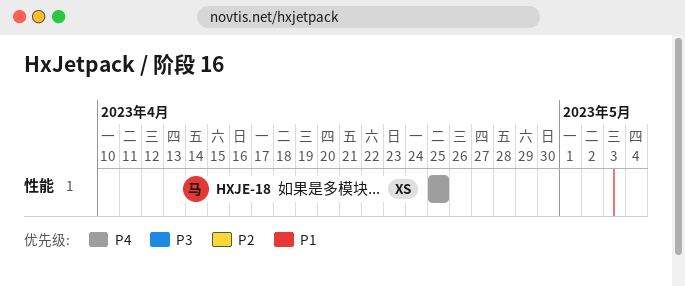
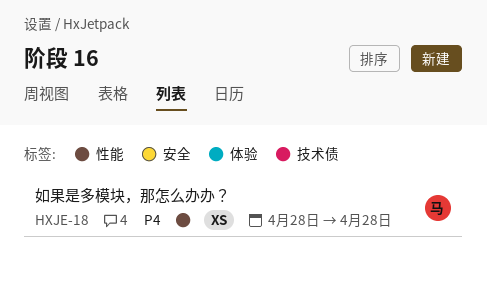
HXJE-18, start: Apr 25 -> Apr 28
HXJE-18, due: Apr 25 -> Apr 28

